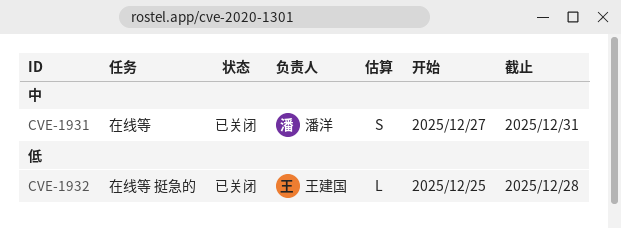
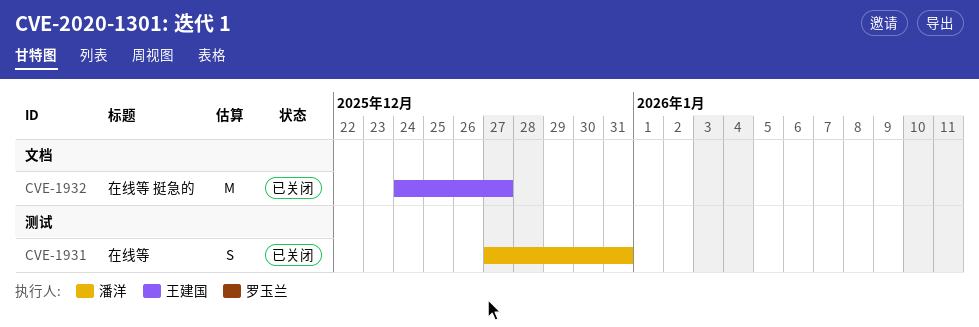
CVE-1932, estimate: L -> M
CVE-1932, start: Dec 25 -> Dec 24
CVE-1932, due: Dec 28 -> Dec 27

